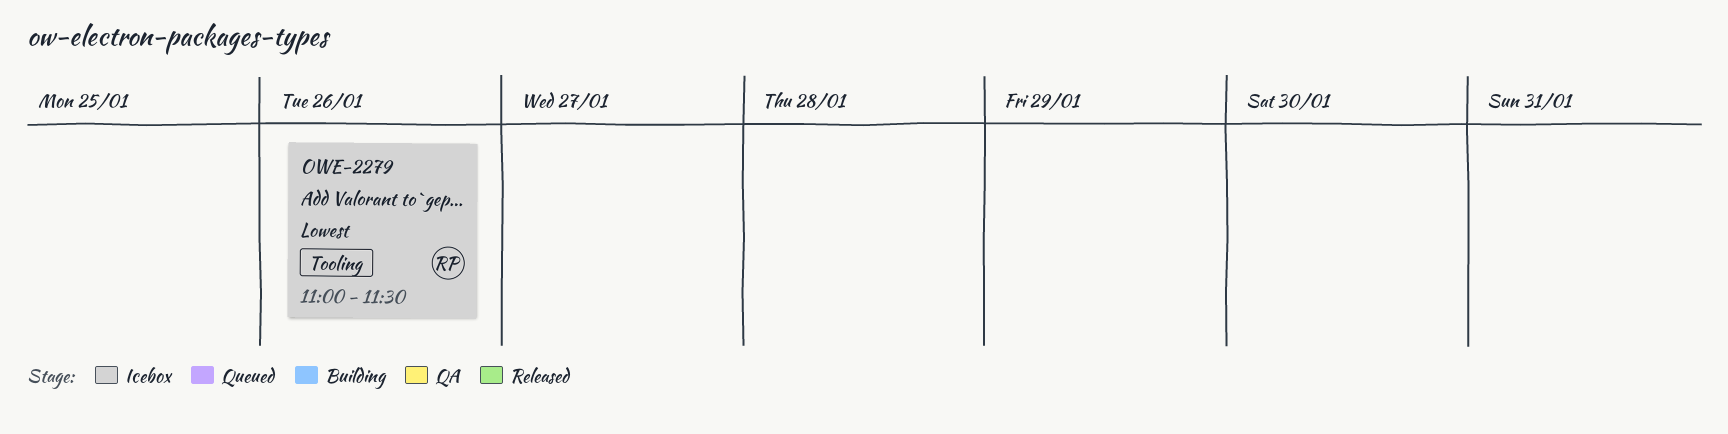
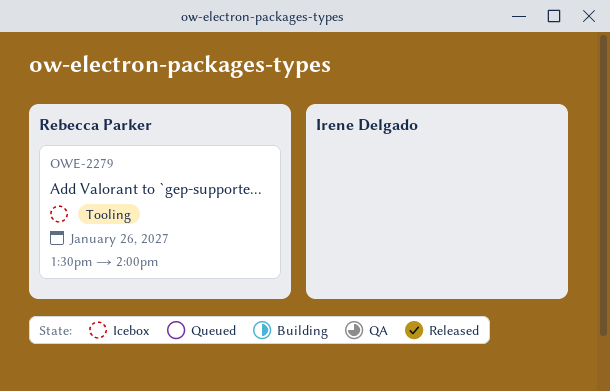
OWE-2279, begins: 11:00 -> 13:30
OWE-2279, ends: 11:30 -> 14:00

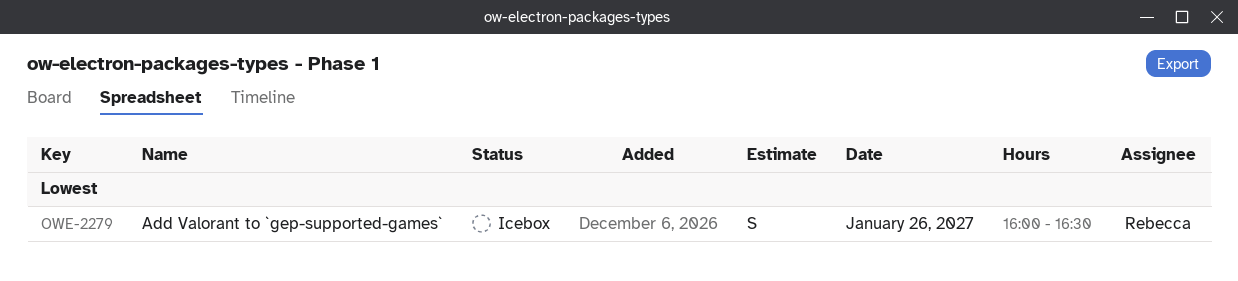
OWE-2279, begins: 13:30 -> 16:00
OWE-2279, ends: 14:00 -> 16:30

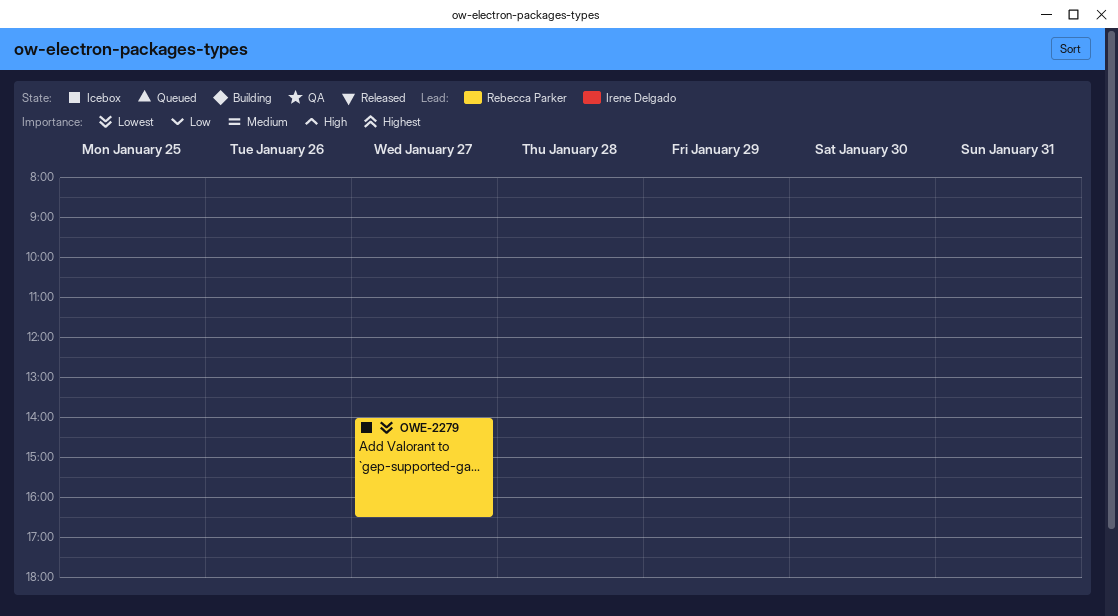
OWE-2279, day: Jan 26 -> Jan 27
OWE-2279, begins: 16:00 -> 14:00

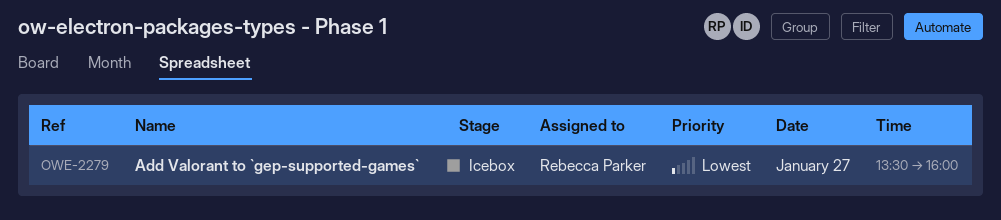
OWE-2279, begins: 14:00 -> 13:30
OWE-2279, ends: 16:30 -> 16:00

